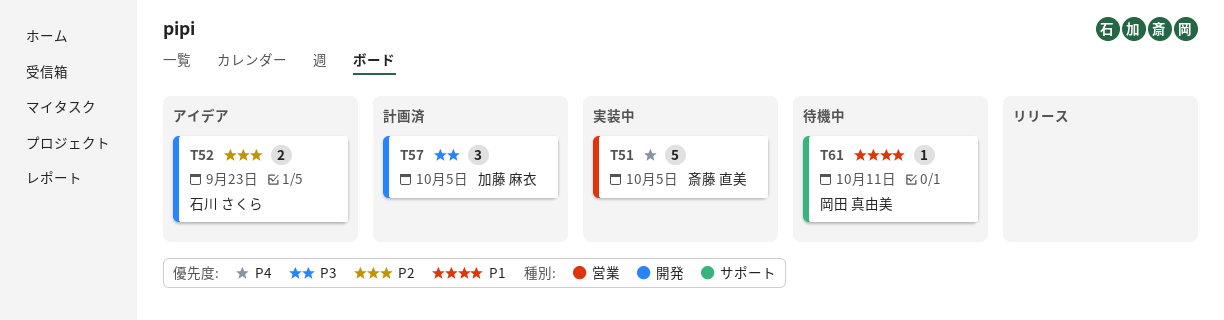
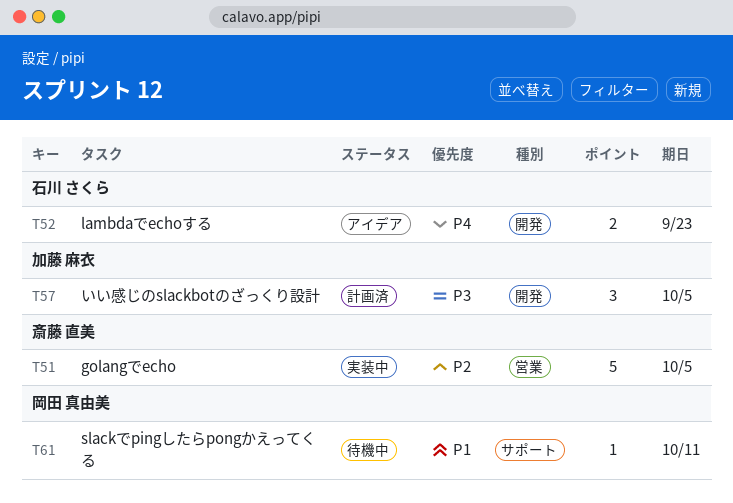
T51, priority: P4 -> P2
T52, priority: P2 -> P4

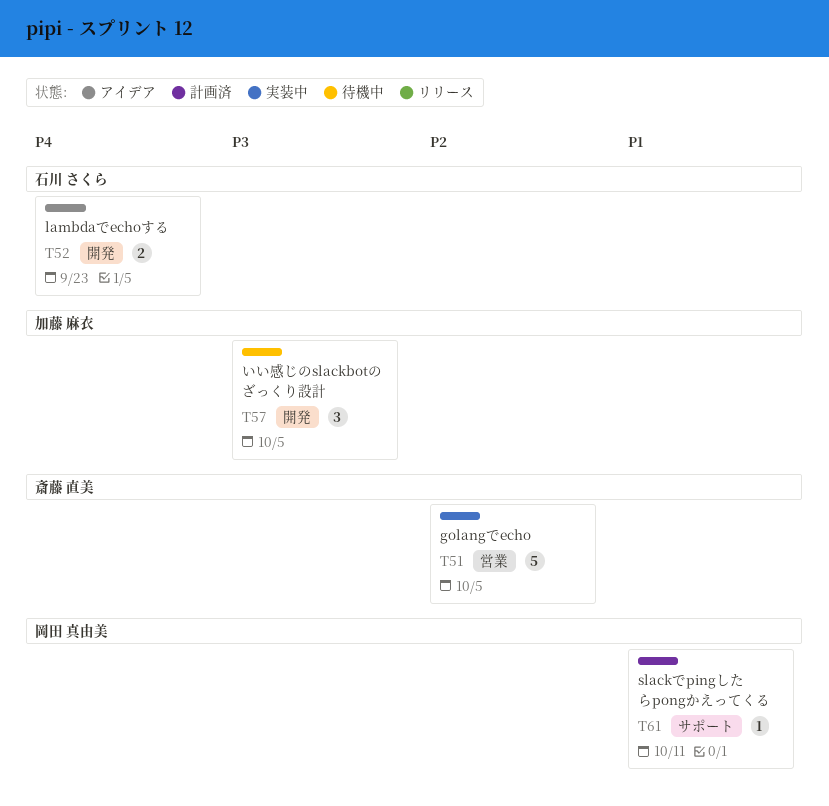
T57, status: 計画済 -> 待機中
T61, status: 待機中 -> 計画済

